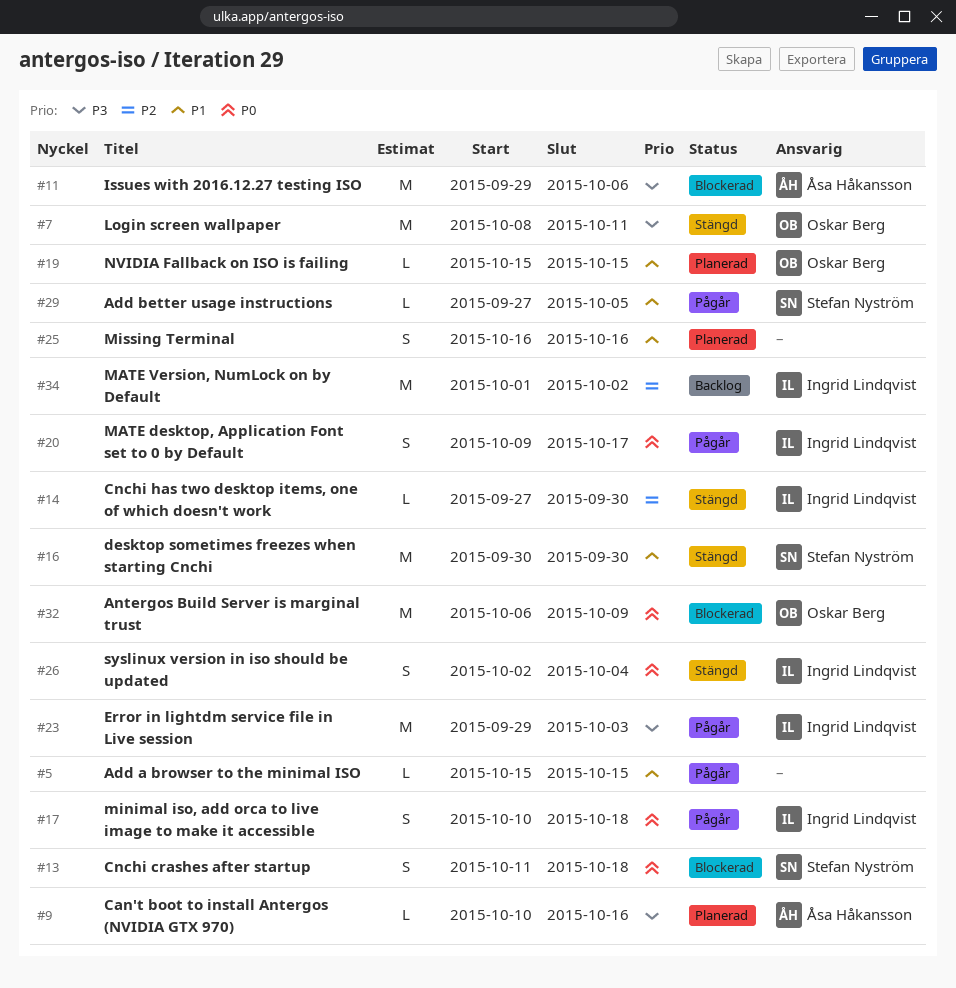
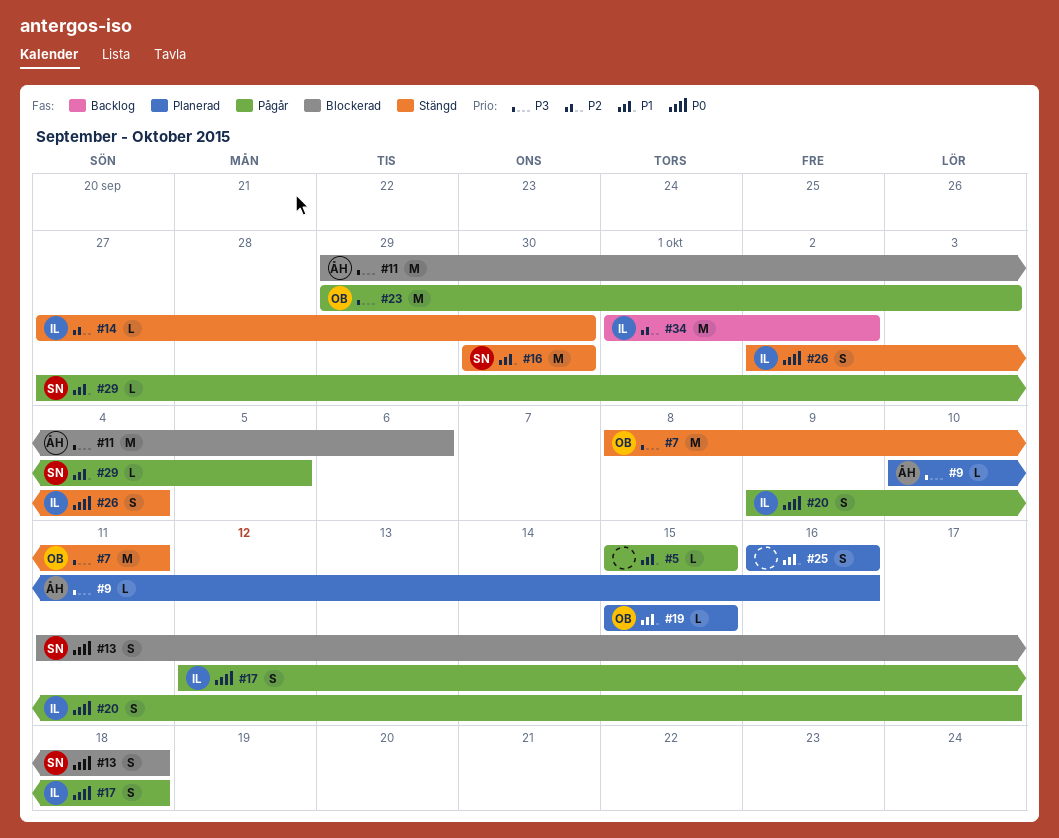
#17, start: Oct 10 -> Oct 12
#23, owner: Ingrid Lindqvist -> Oskar Berg
#32: present -> none

